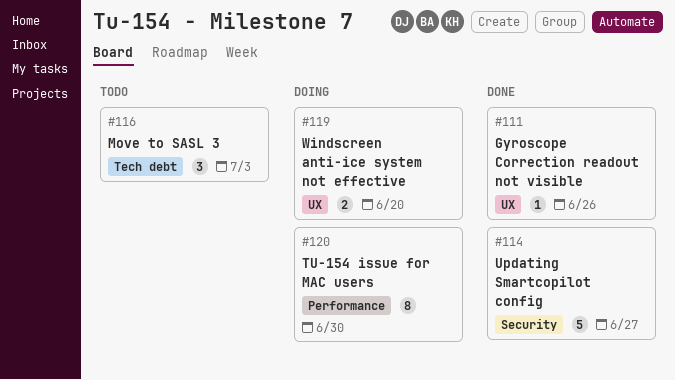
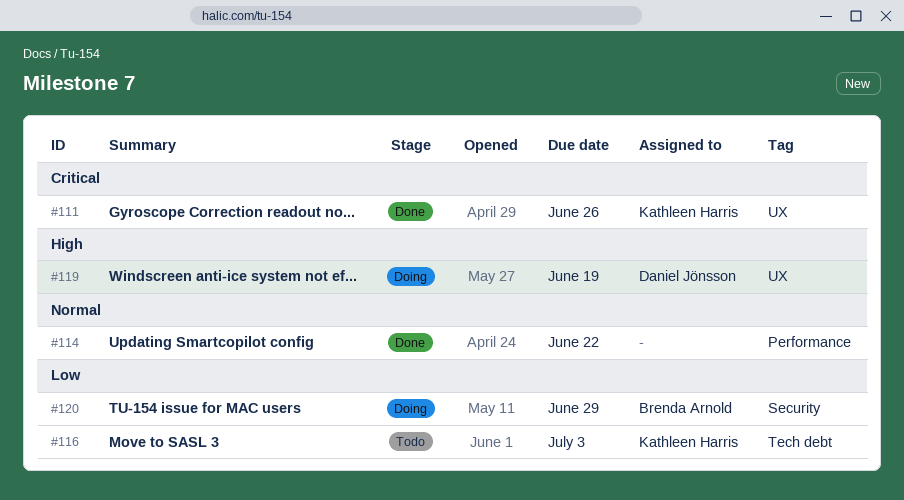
#114, label: Security -> Performance
#114, due: Jun 27 -> Jun 22
#119, due: Jun 20 -> Jun 19
#120, label: Performance -> Security
#120, due: Jun 30 -> Jun 29

